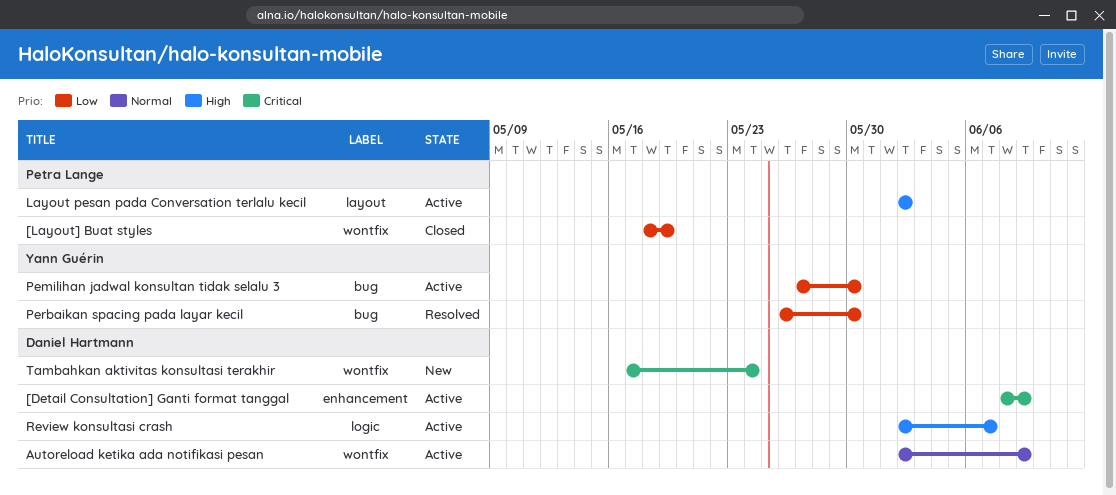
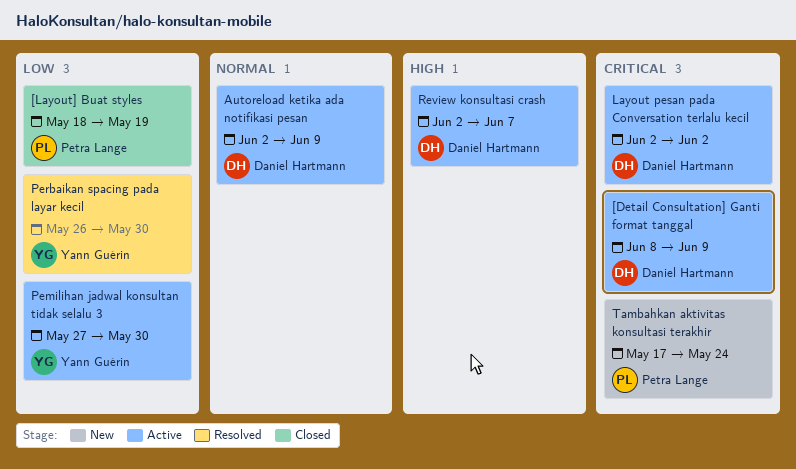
Layout pesan pada Conversation terlalu kecil, owner: Petra Lange -> Daniel Hartmann
Layout pesan pada Conversation terlalu kecil, priority: High -> Critical
Tambahkan aktivitas konsultasi terakhir, owner: Daniel Hartmann -> Petra Lange

